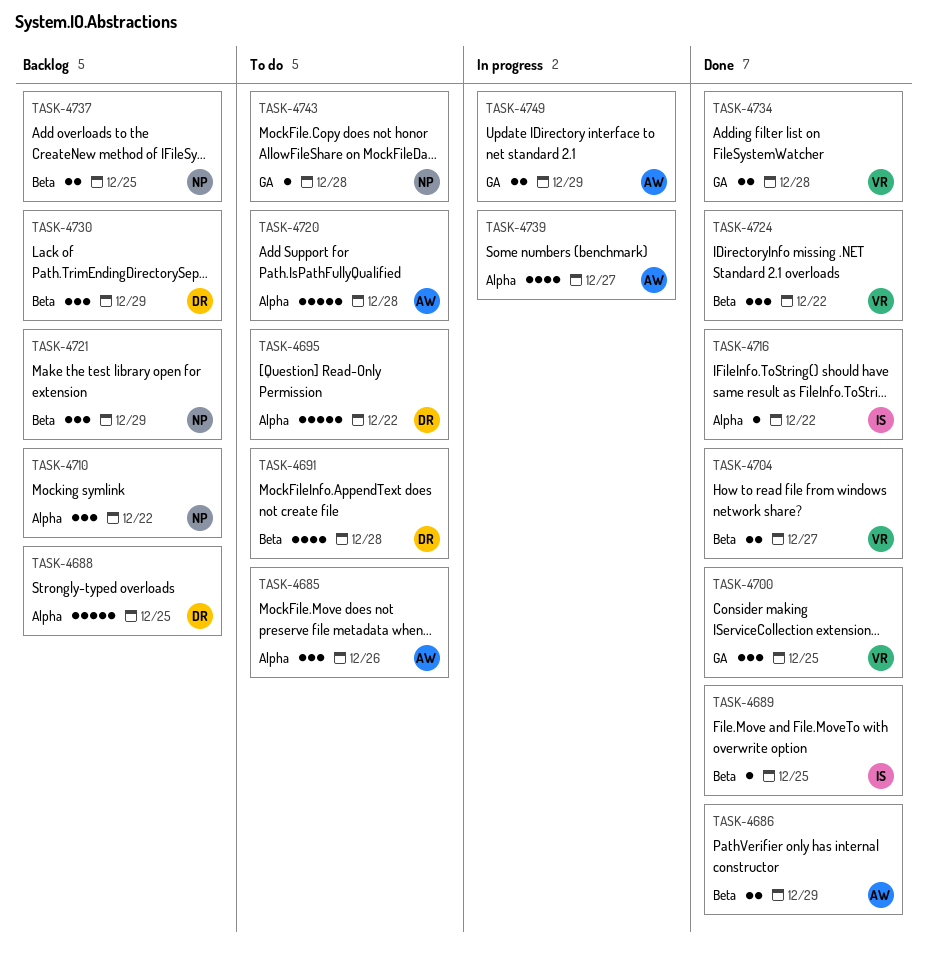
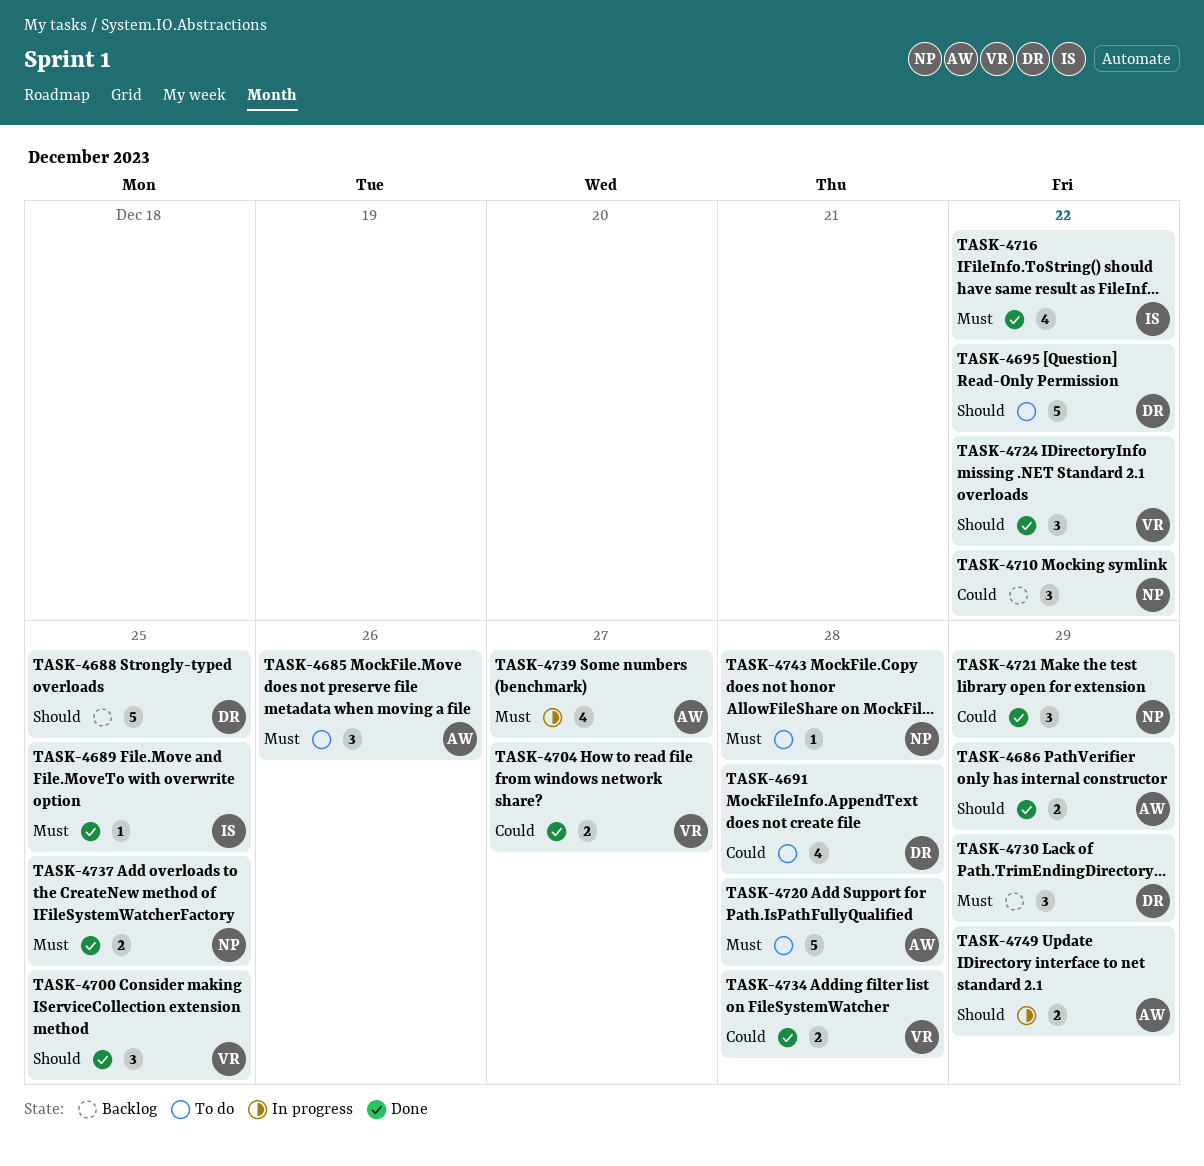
TASK-4716, estimate: 1 -> 4
TASK-4721, status: Backlog -> Done
TASK-4737, status: Backlog -> Done

